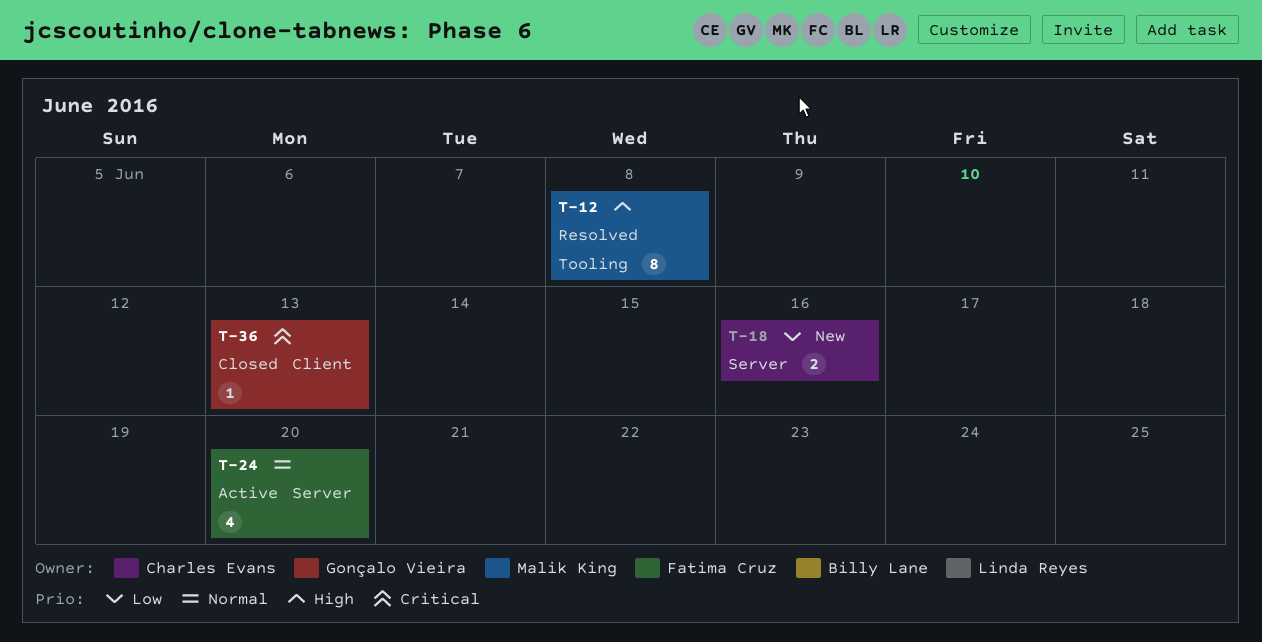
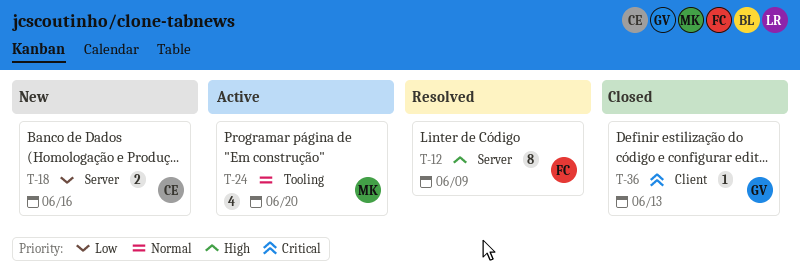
T-12, owner: Malik King -> Fatima Cruz
T-12, label: Tooling -> Server
T-12, due: Jun 8 -> Jun 9
T-24, owner: Fatima Cruz -> Malik King
T-24, label: Server -> Tooling

